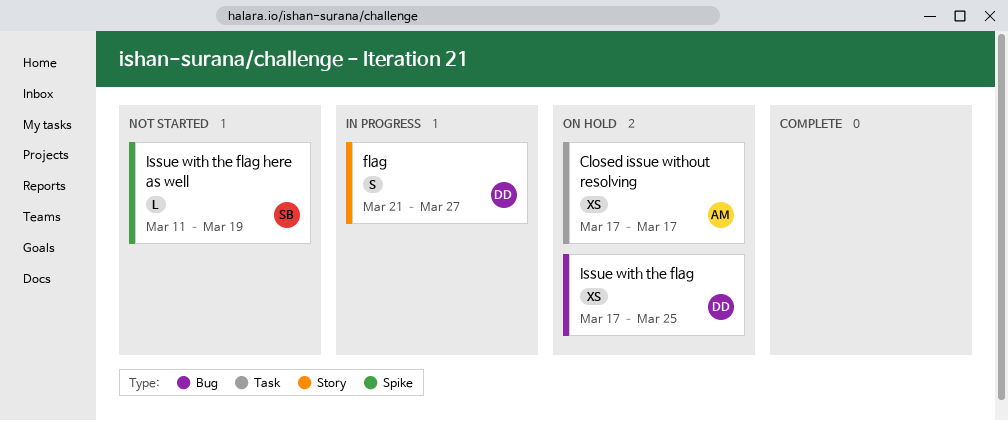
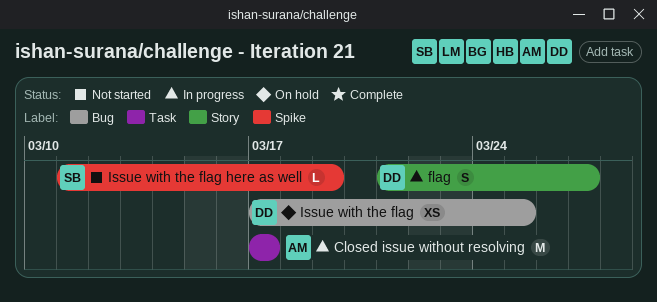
Closed issue without resolving, status: On hold -> In progress
Closed issue without resolving, estimate: XS -> M

